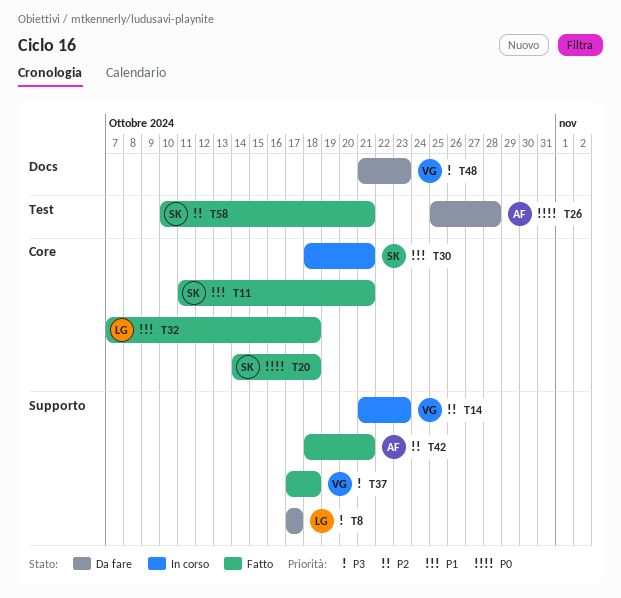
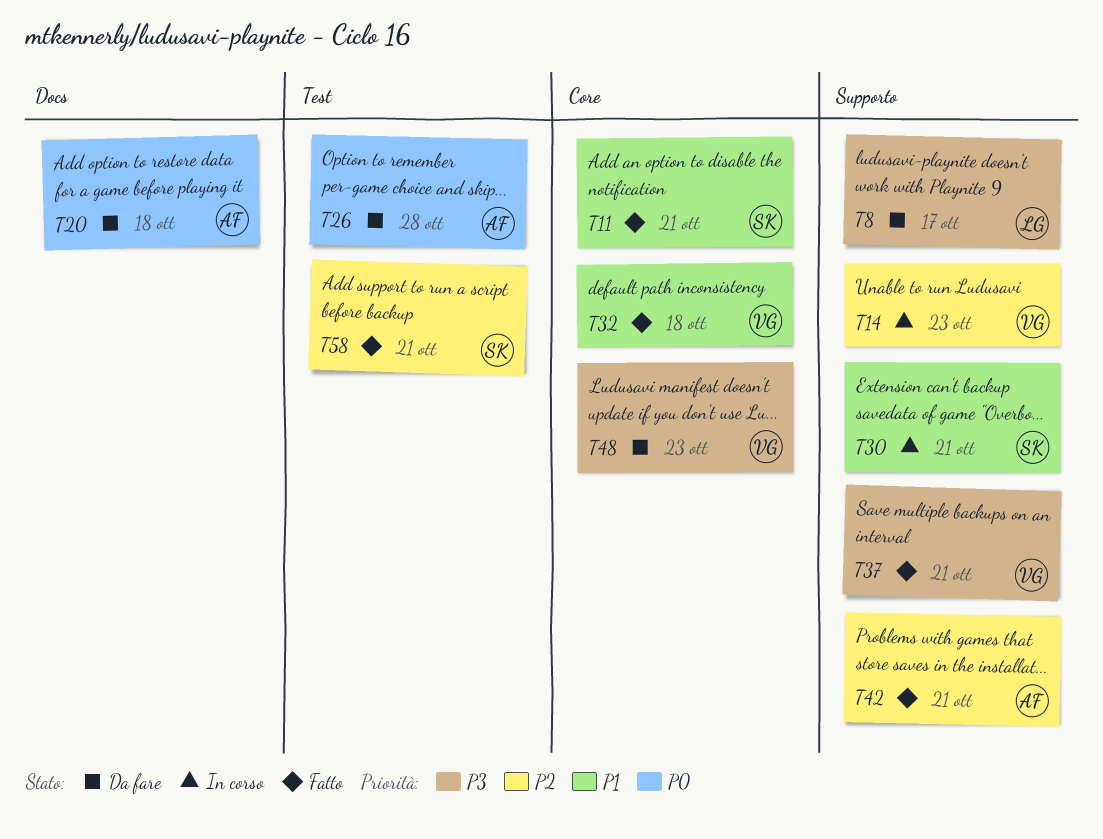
T20, status: Fatto -> Da fare
T20, owner: SK -> AF
T20, label: Core -> Docs
T30, label: Core -> Supporto
T32, owner: LG -> VG
T37, due: Oct 18 -> Oct 21
T48, label: Docs -> Core

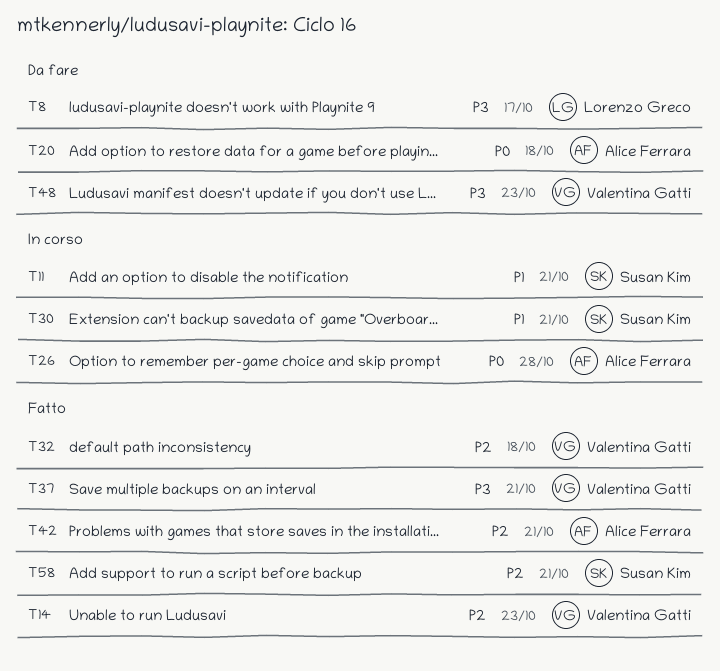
T11, status: Fatto -> In corso
T14, status: In corso -> Fatto
T26, status: Da fare -> In corso
T32, priority: P1 -> P2

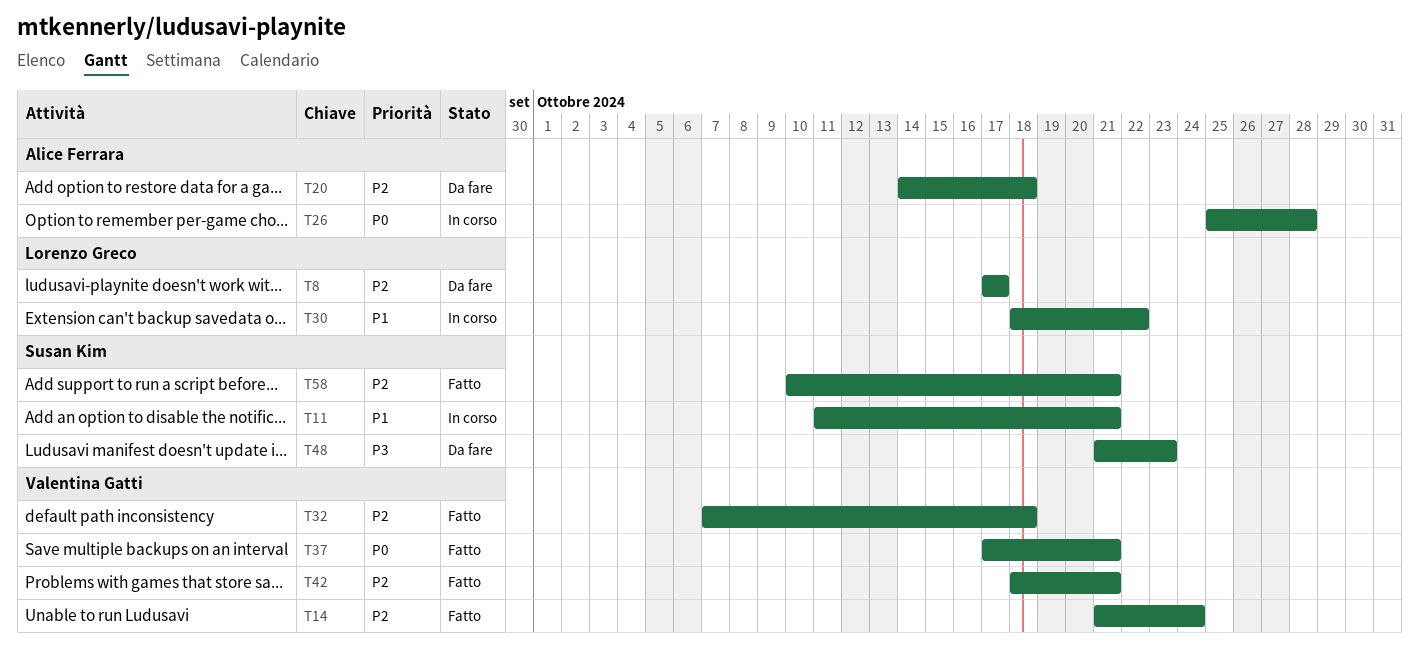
T8, priority: P3 -> P2
T14, due: Oct 23 -> Oct 24
T20, priority: P0 -> P2
T30, owner: Susan Kim -> Lorenzo Greco
T30, due: Oct 21 -> Oct 22
T37, priority: P3 -> P0
T42, owner: Alice Ferrara -> Valentina Gatti
T48, owner: Valentina Gatti -> Susan Kim

